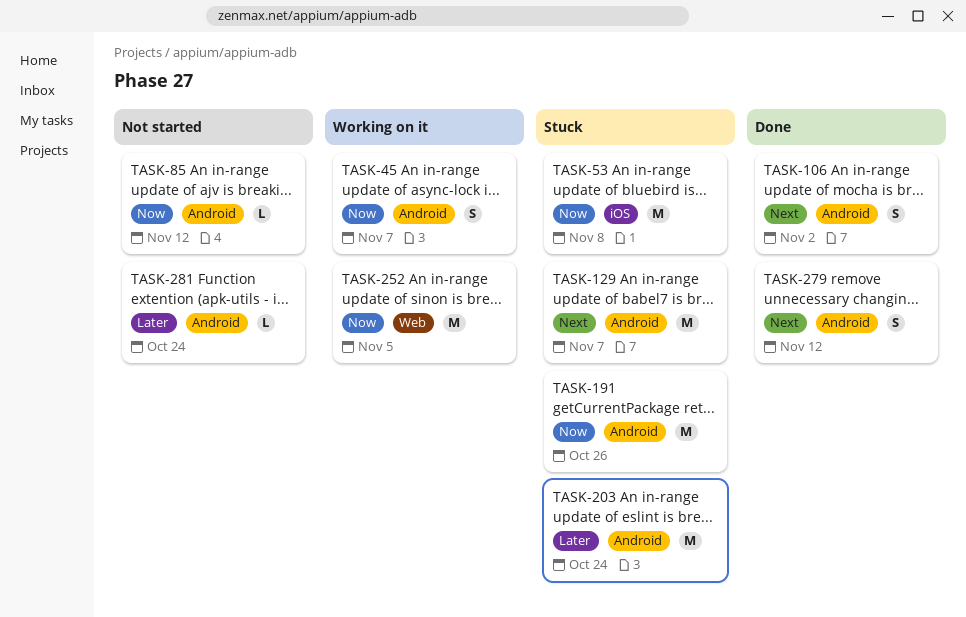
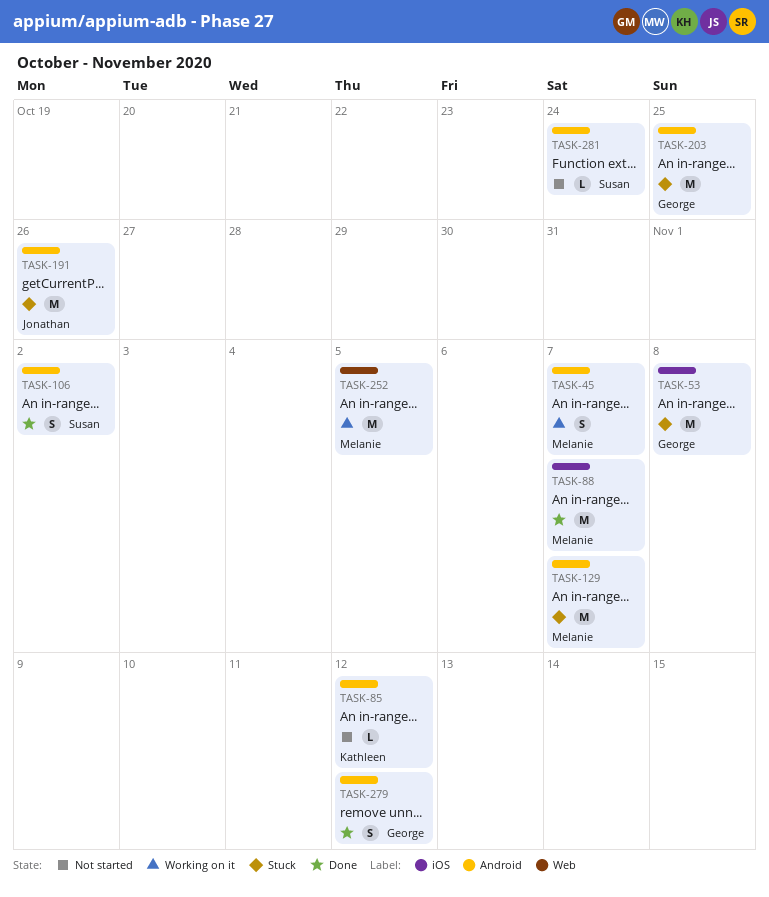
TASK-88: none -> present
TASK-203, due: Oct 24 -> Oct 25

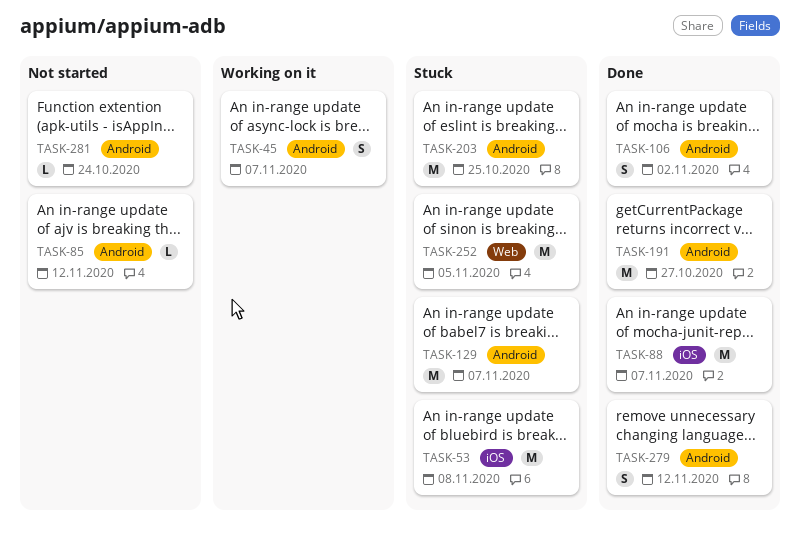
TASK-191, status: Stuck -> Done
TASK-191, due: Oct 26 -> Oct 27
TASK-252, status: Working on it -> Stuck

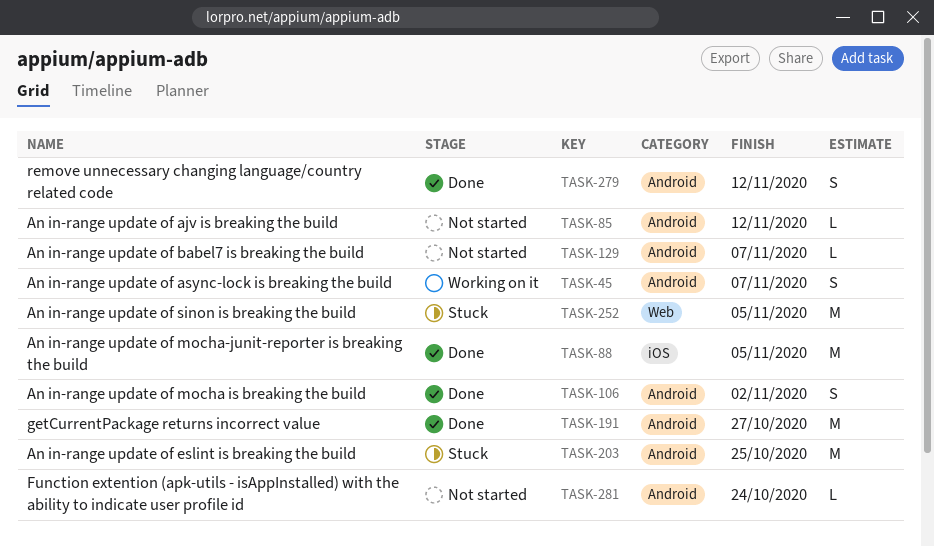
TASK-53: present -> none
TASK-88, due: Nov 7 -> Nov 5
TASK-129, status: Stuck -> Not started
TASK-129, estimate: M -> L

